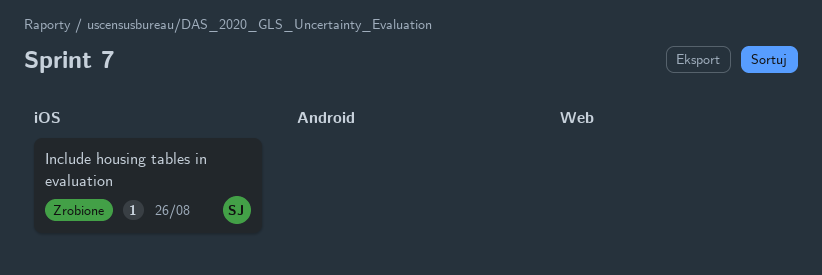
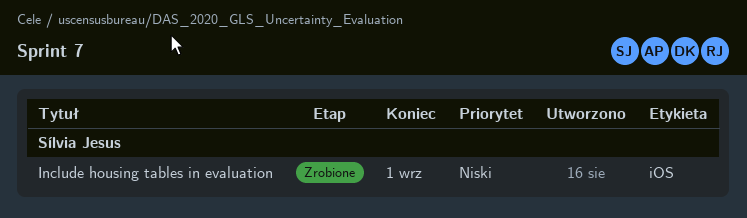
Include housing tables in evaluation, due: Aug 26 -> Sep 1

